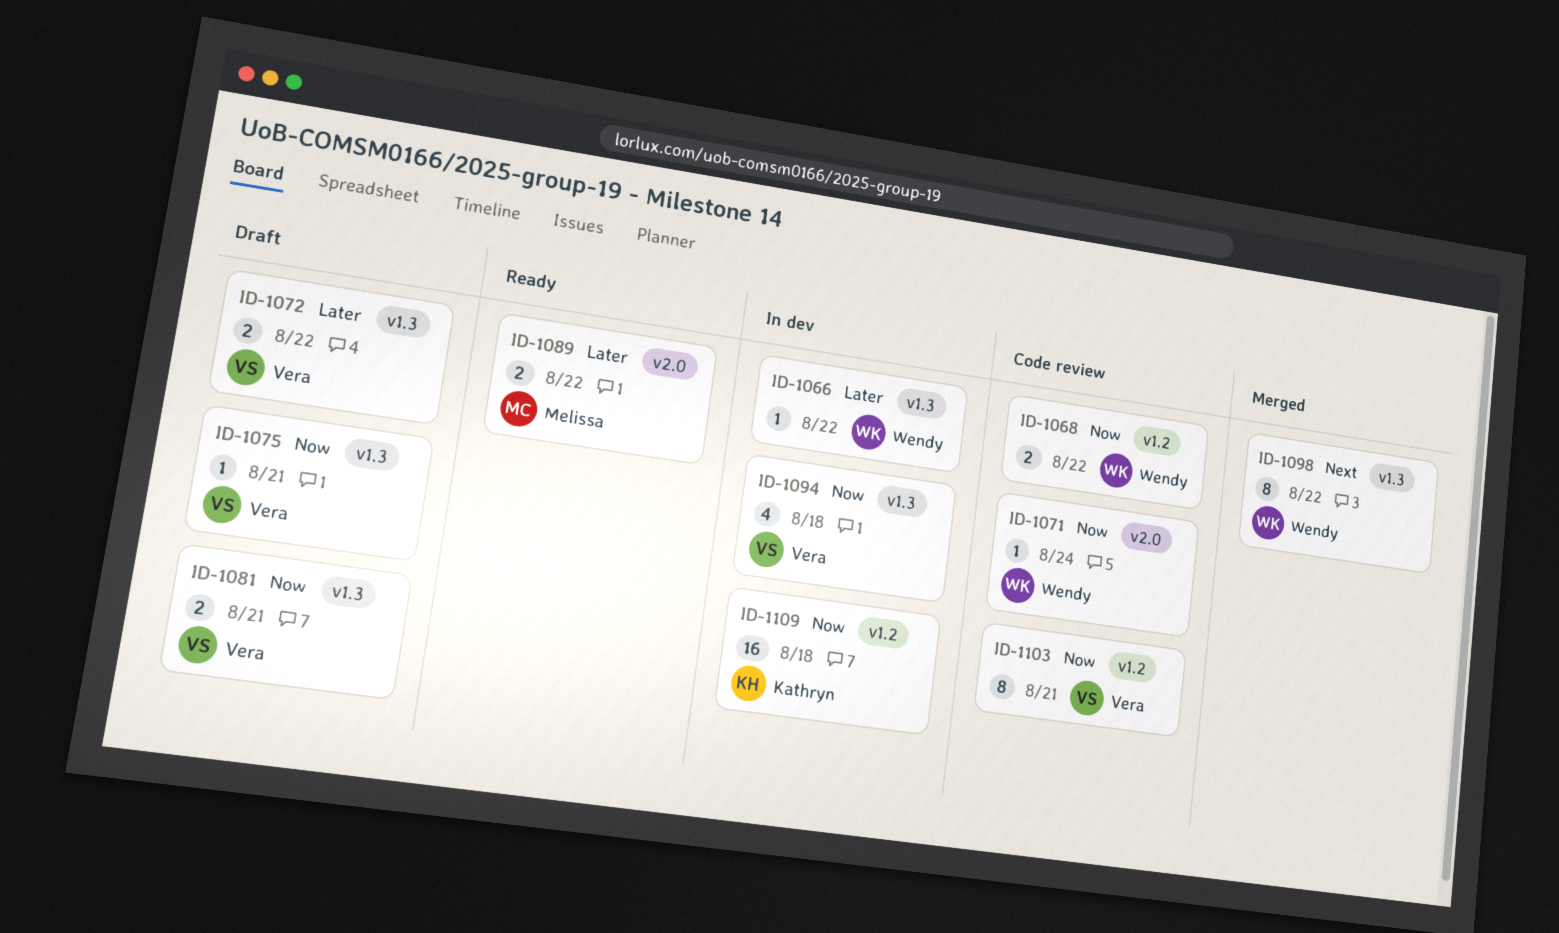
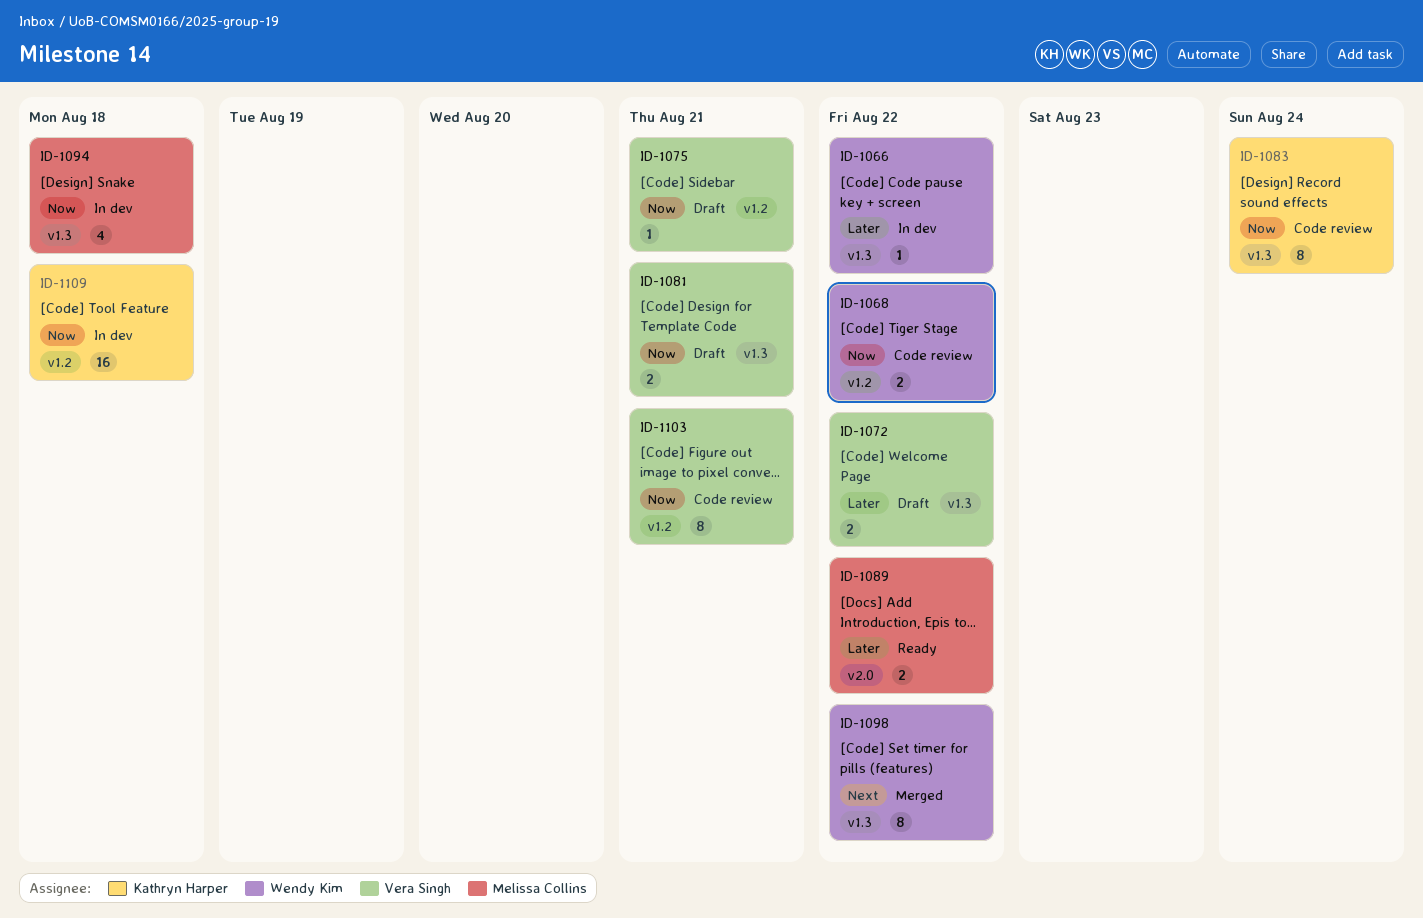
ID-1071: present -> none
ID-1075, label: v1.3 -> v1.2
ID-1083: none -> present
ID-1094, owner: Vera Singh -> Melissa Collins

